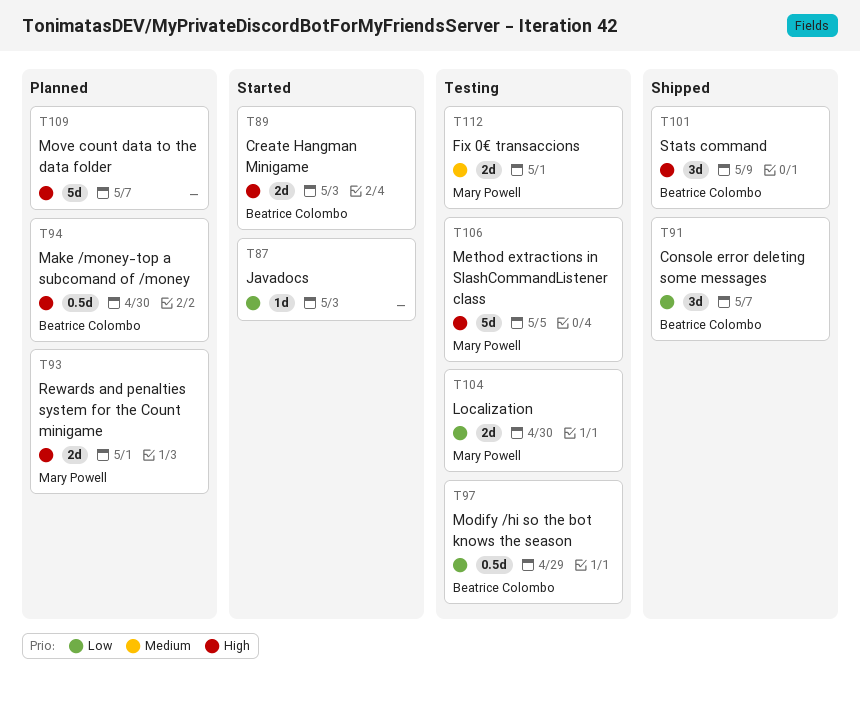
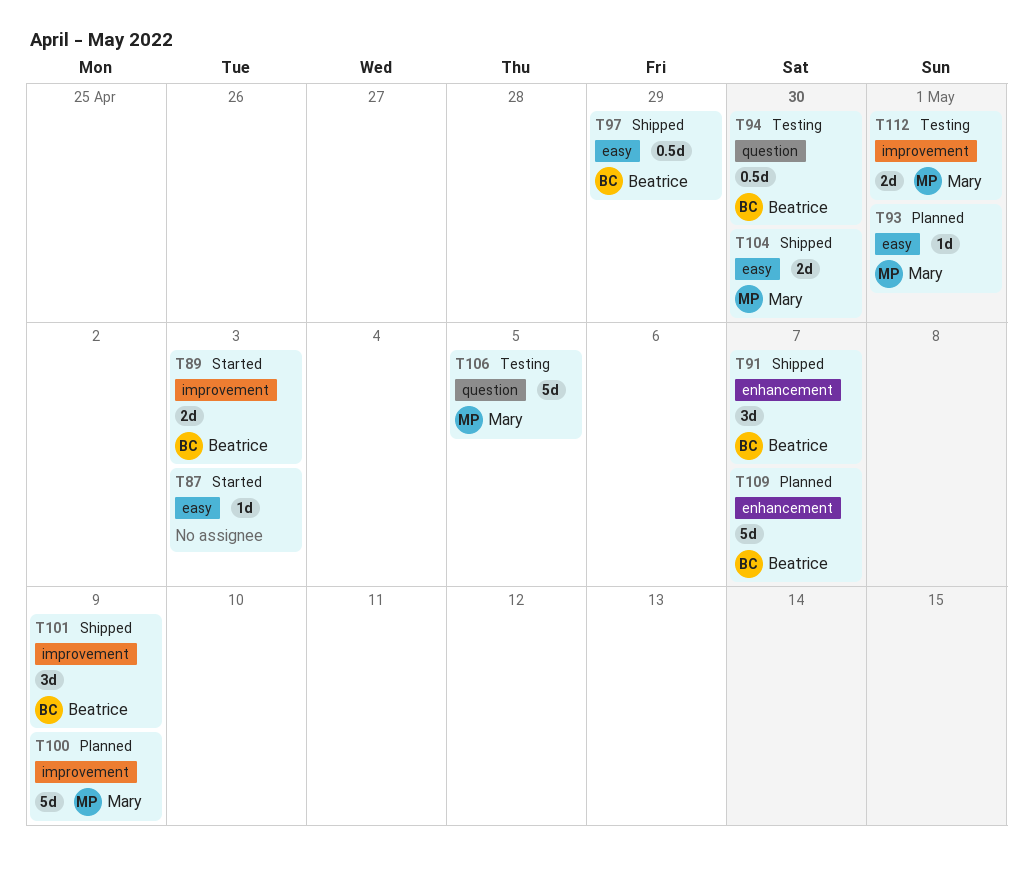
T93, estimate: 2d -> 1d
T94, status: Planned -> Testing
T97, status: Testing -> Shipped
T100: none -> present
T104, status: Testing -> Shipped
T109, owner: none -> Beatrice Colombo

